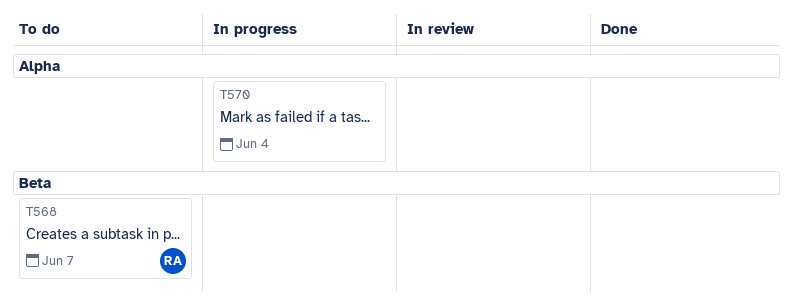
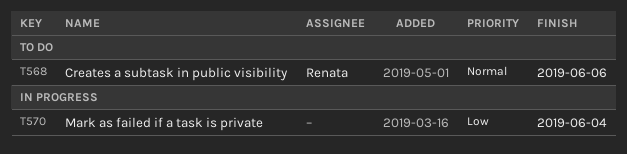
T568, due: Jun 7 -> Jun 6

